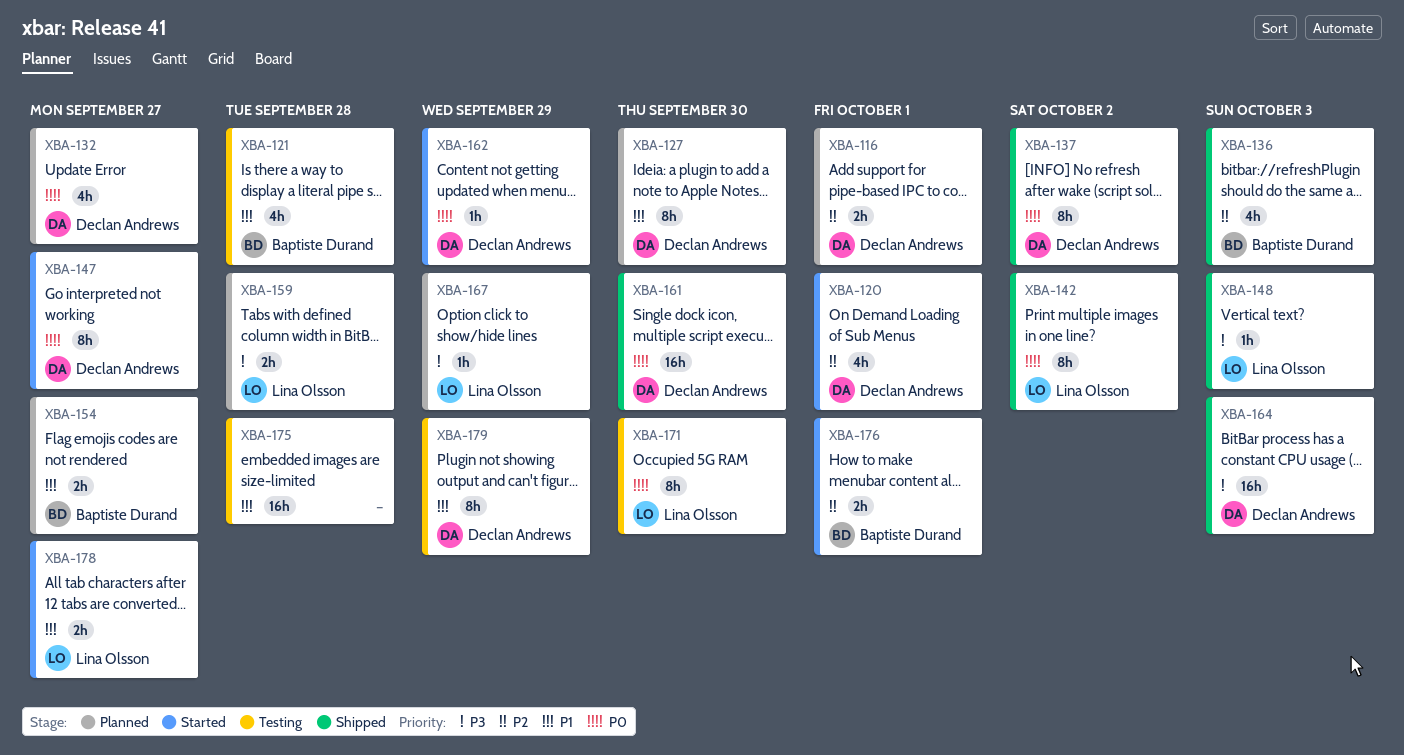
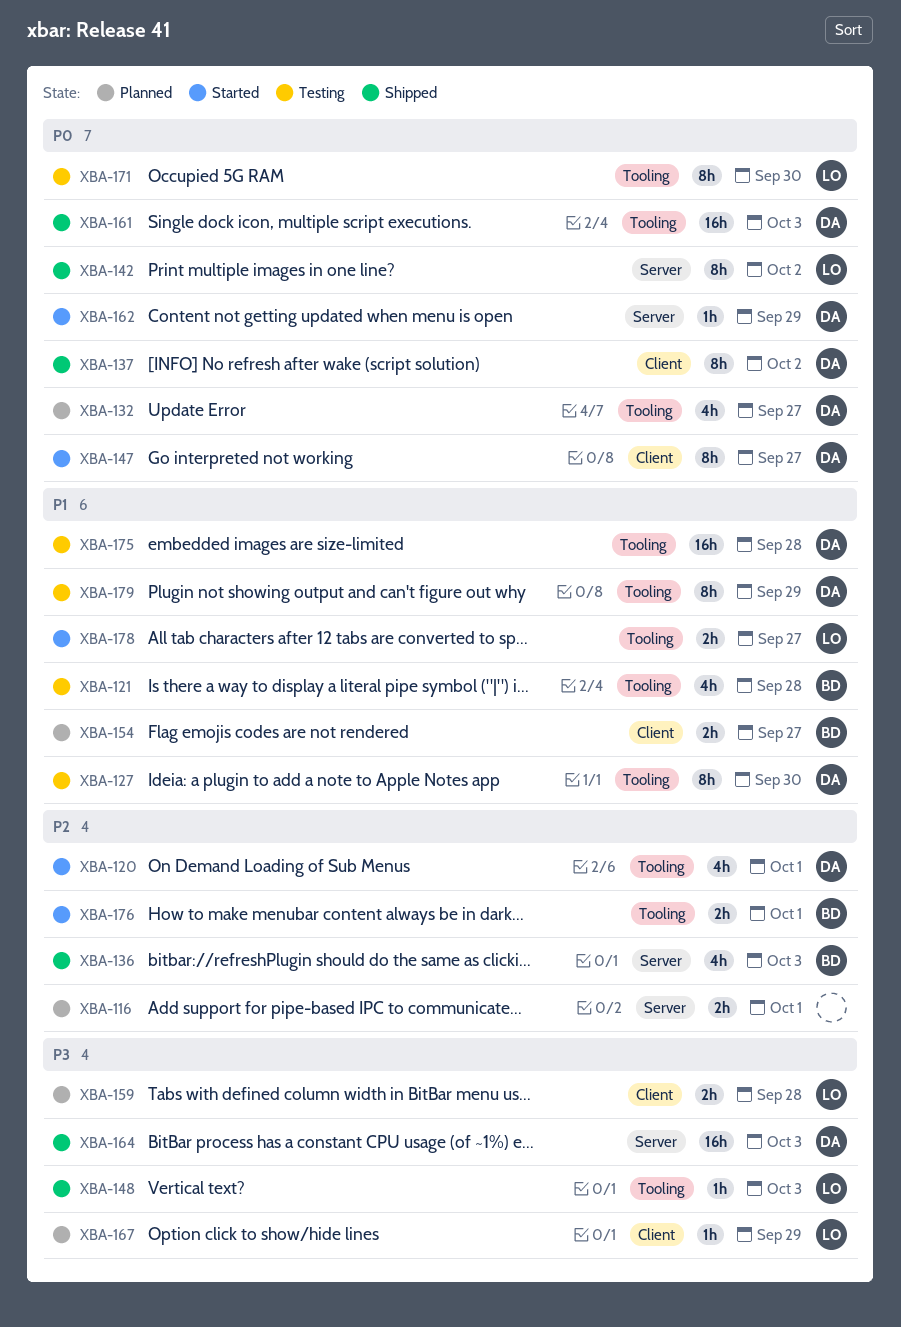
XBA-116, owner: Declan Andrews -> none
XBA-127, status: Planned -> Testing
XBA-161, due: Sep 30 -> Oct 3
XBA-175, owner: none -> Declan Andrews

